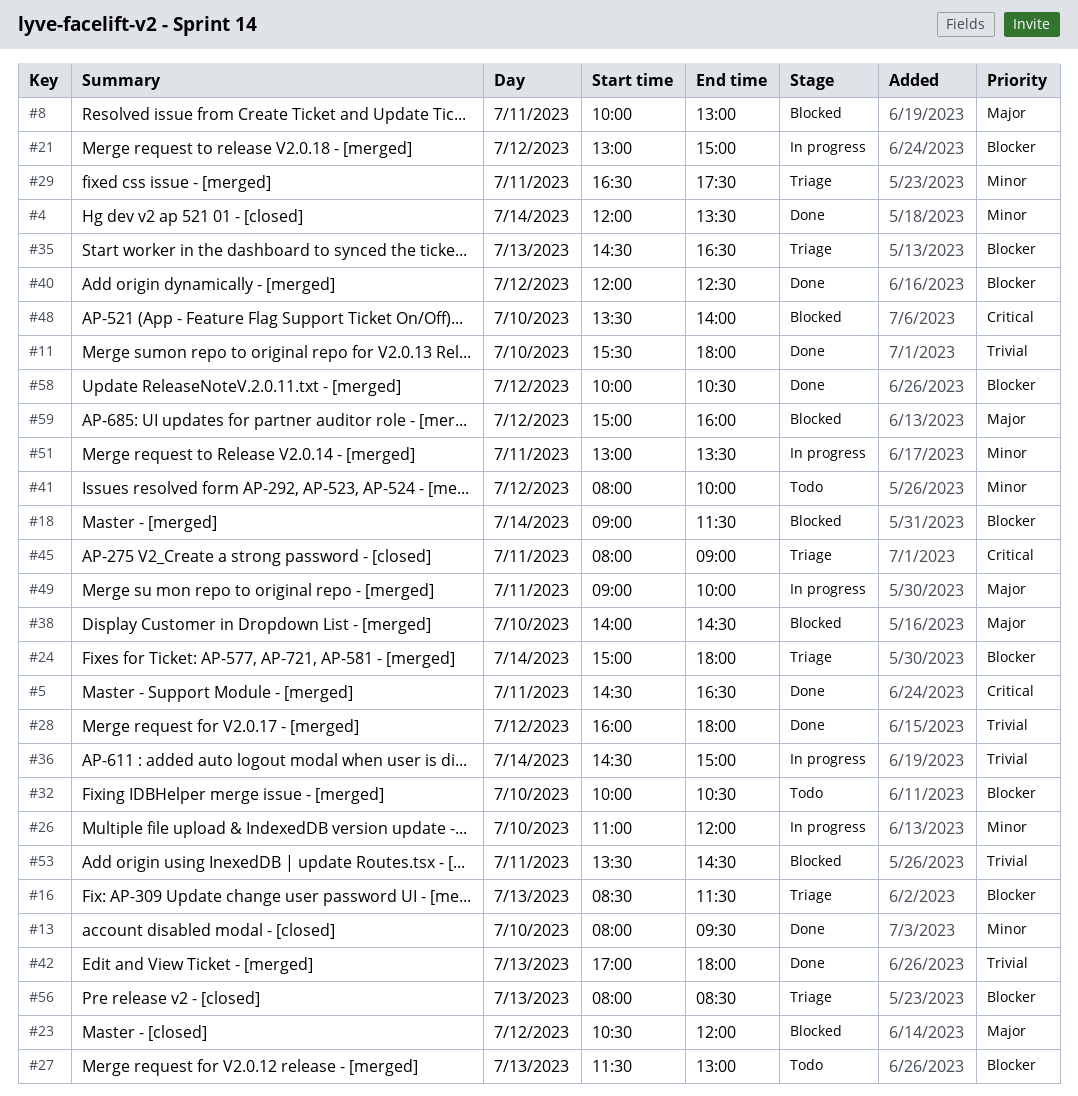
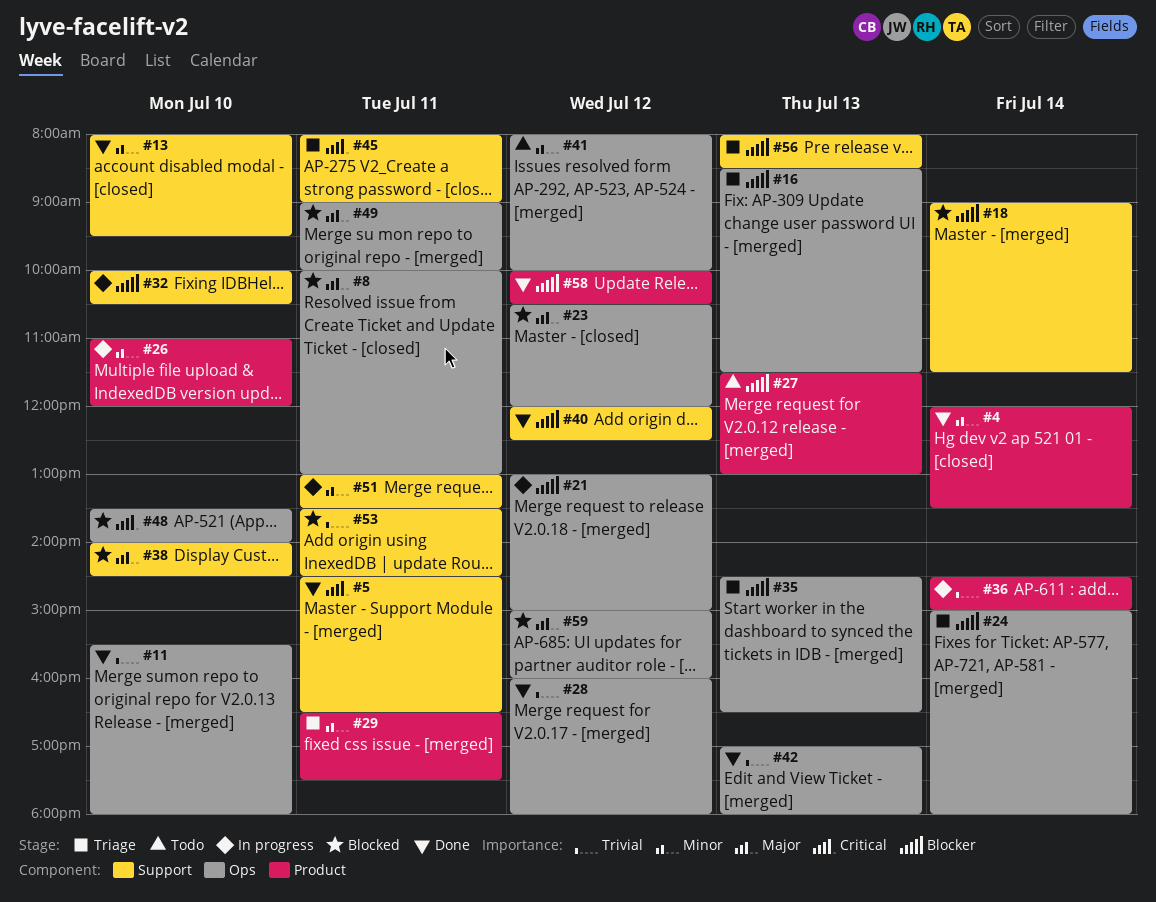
#32, status: Todo -> In progress
#49, status: In progress -> Blocked

